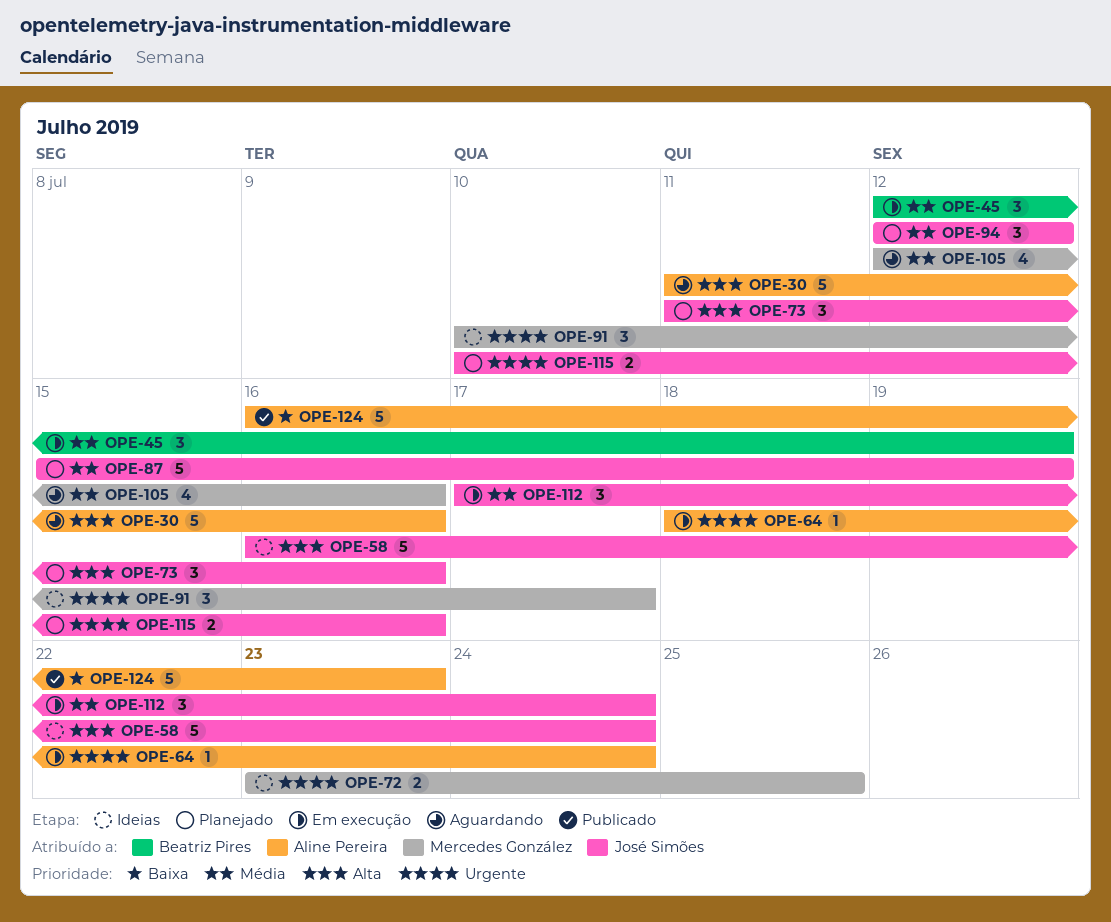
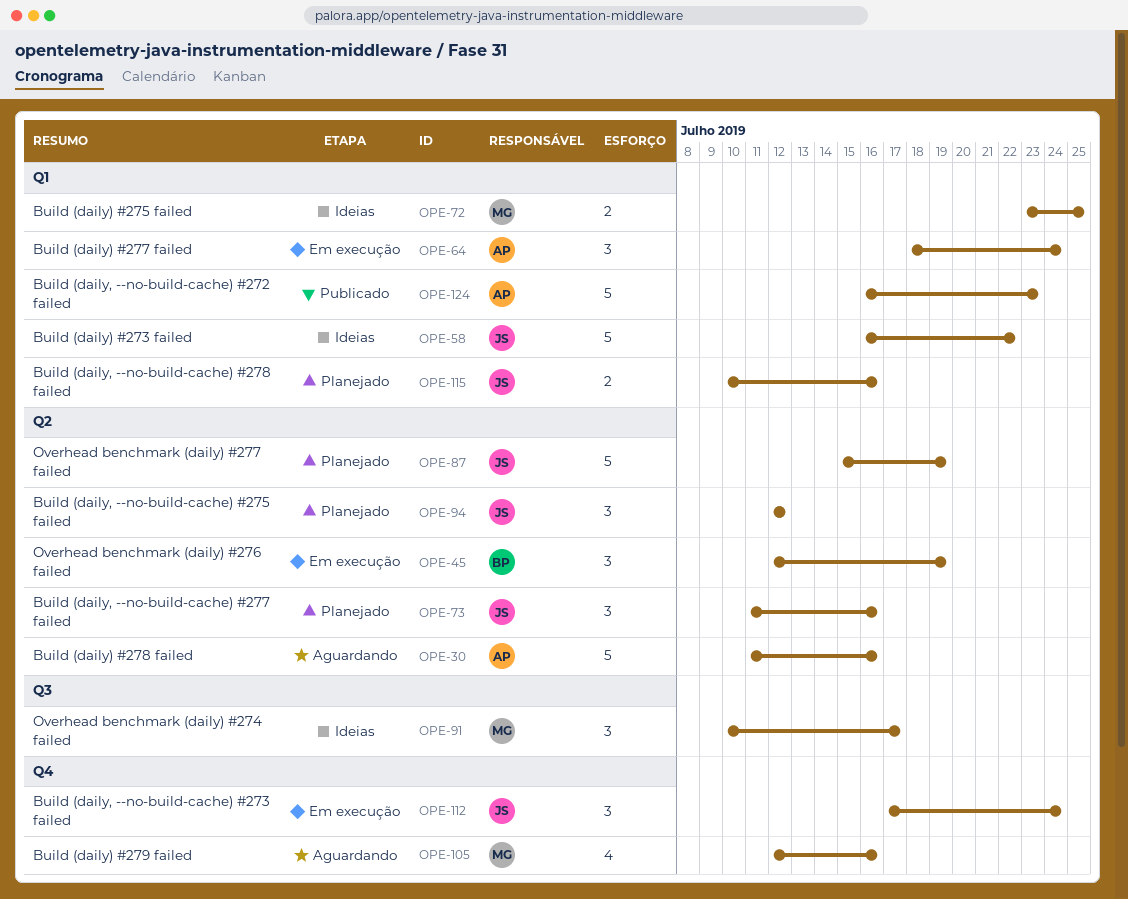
OPE-58, due: Jul 24 -> Jul 22
OPE-64, estimate: 1 -> 3

